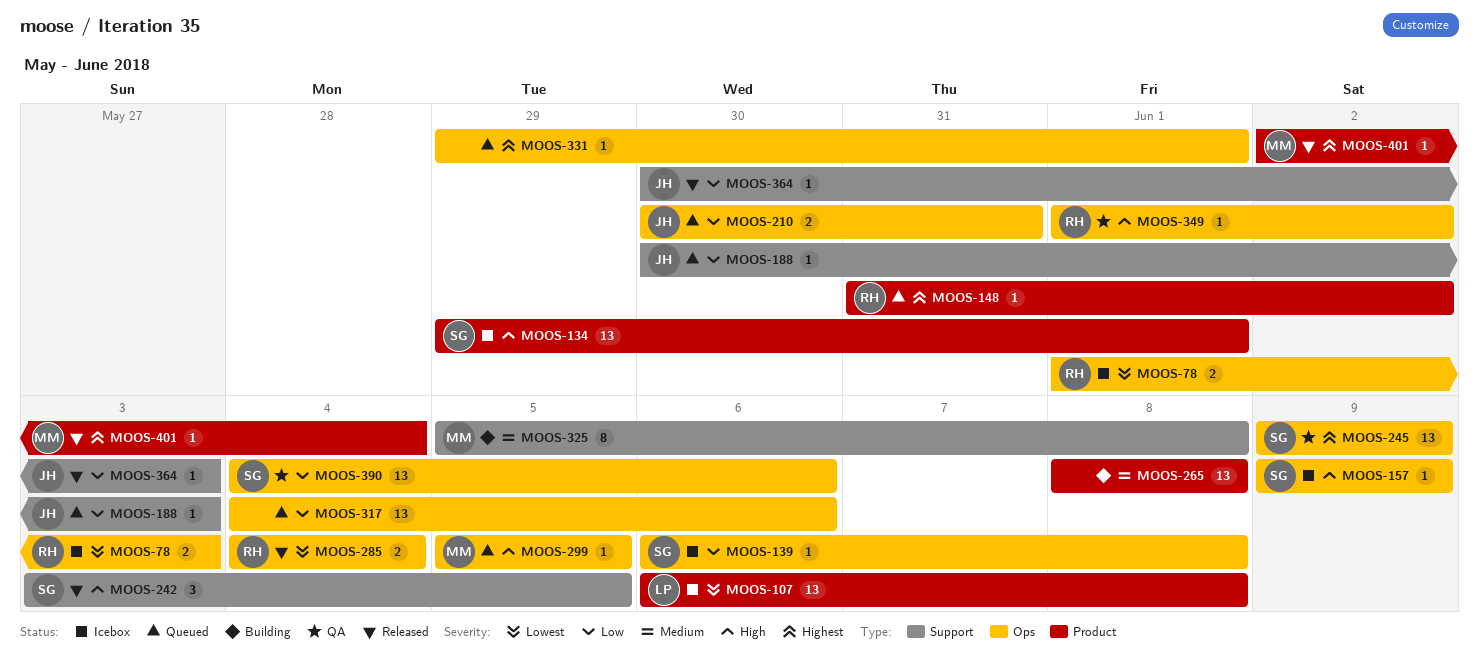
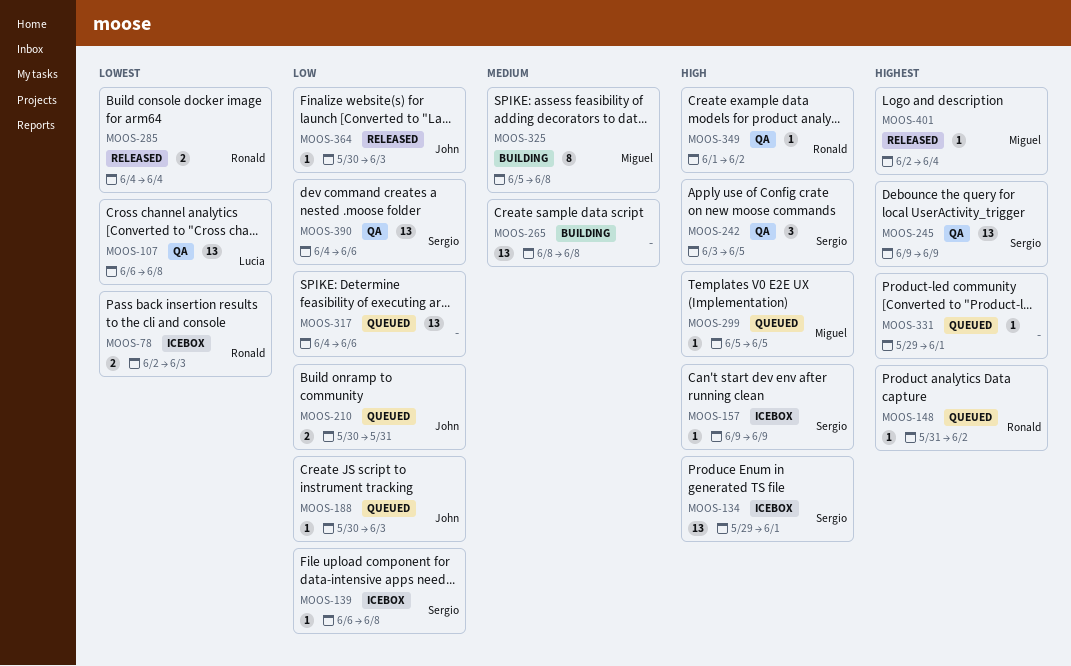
MOOS-78, start: Jun 1 -> Jun 2
MOOS-107, status: Icebox -> QA
MOOS-242, status: Released -> QA

